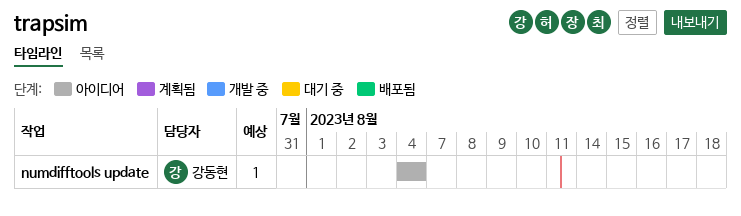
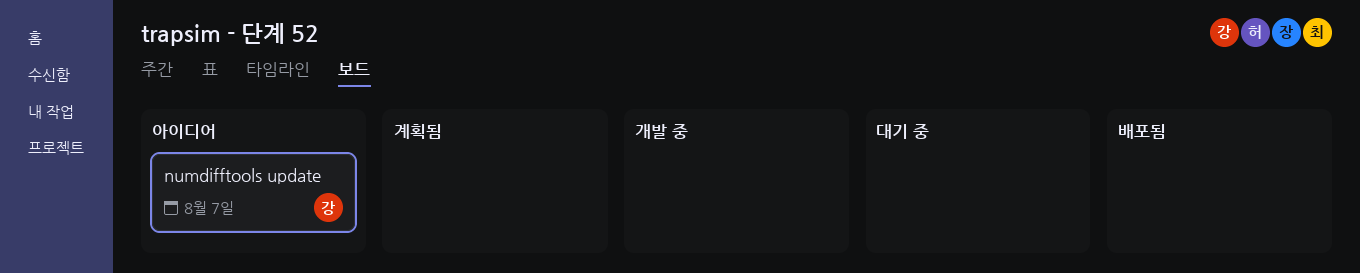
numdifftools update, due: Aug 4 -> Aug 7

